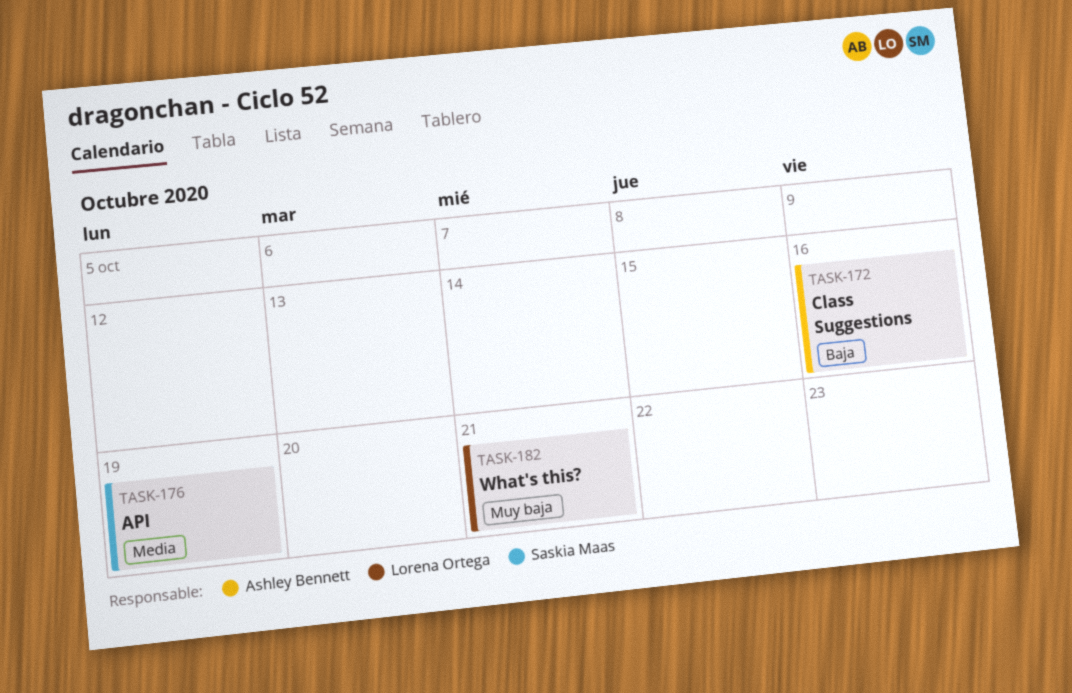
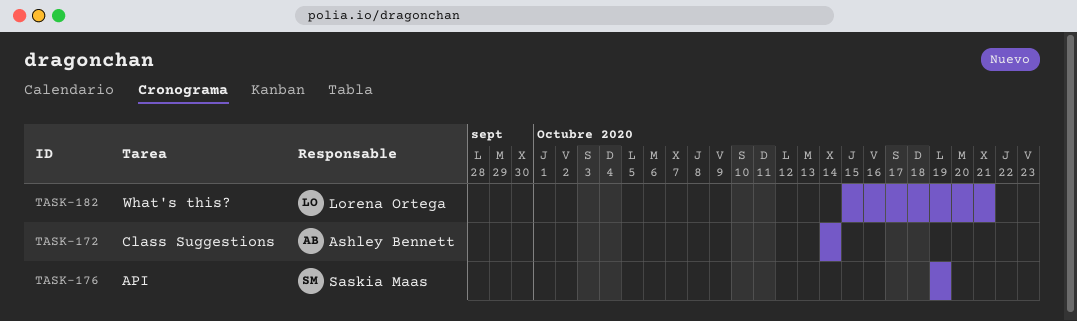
TASK-172, due: Oct 16 -> Oct 14

